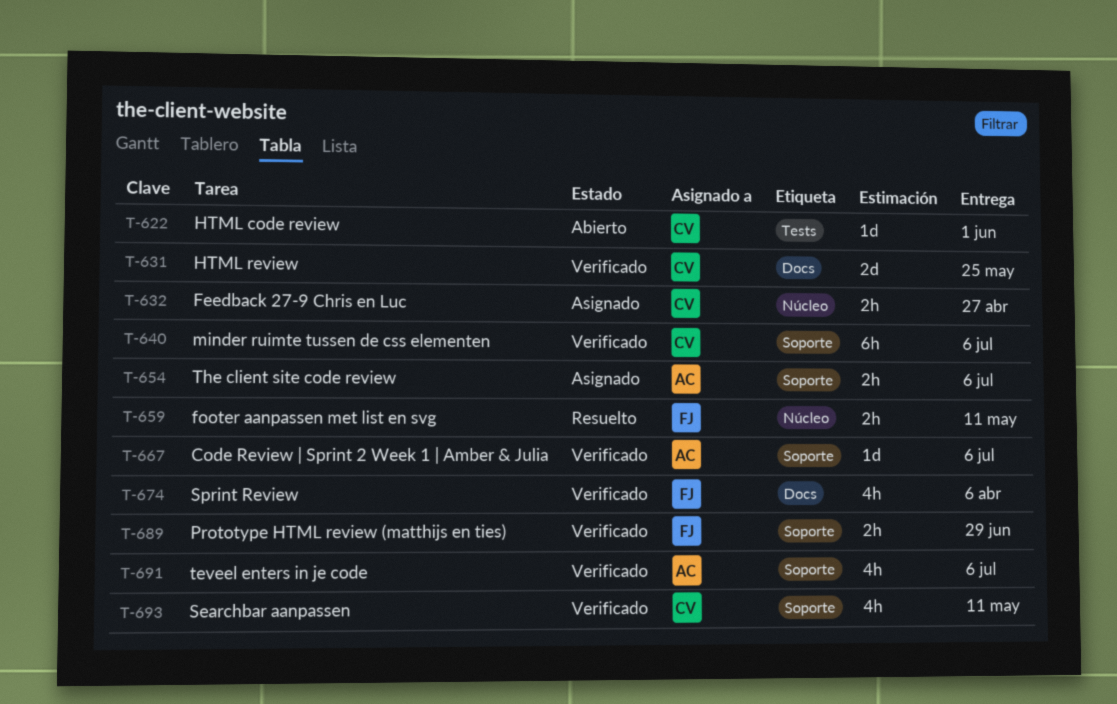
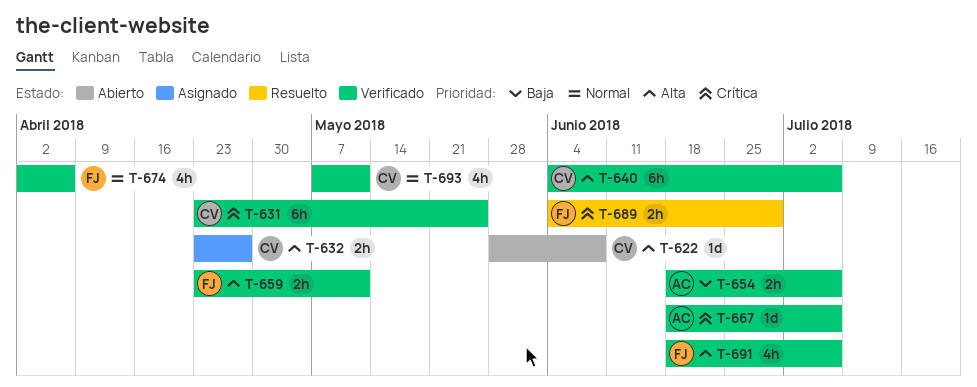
T-622, due: Jun 1 -> Jun 8
T-631, estimate: 2d -> 6h
T-654, status: Asignado -> Verificado
T-659, status: Resuelto -> Verificado
T-689, status: Verificado -> Resuelto
T-691, owner: AC -> FJ

